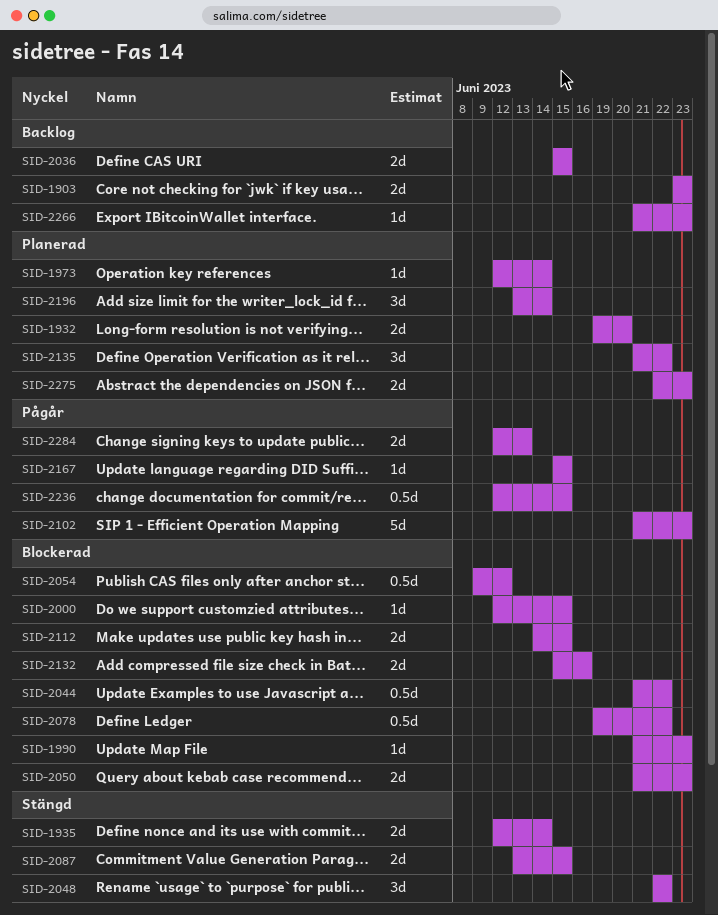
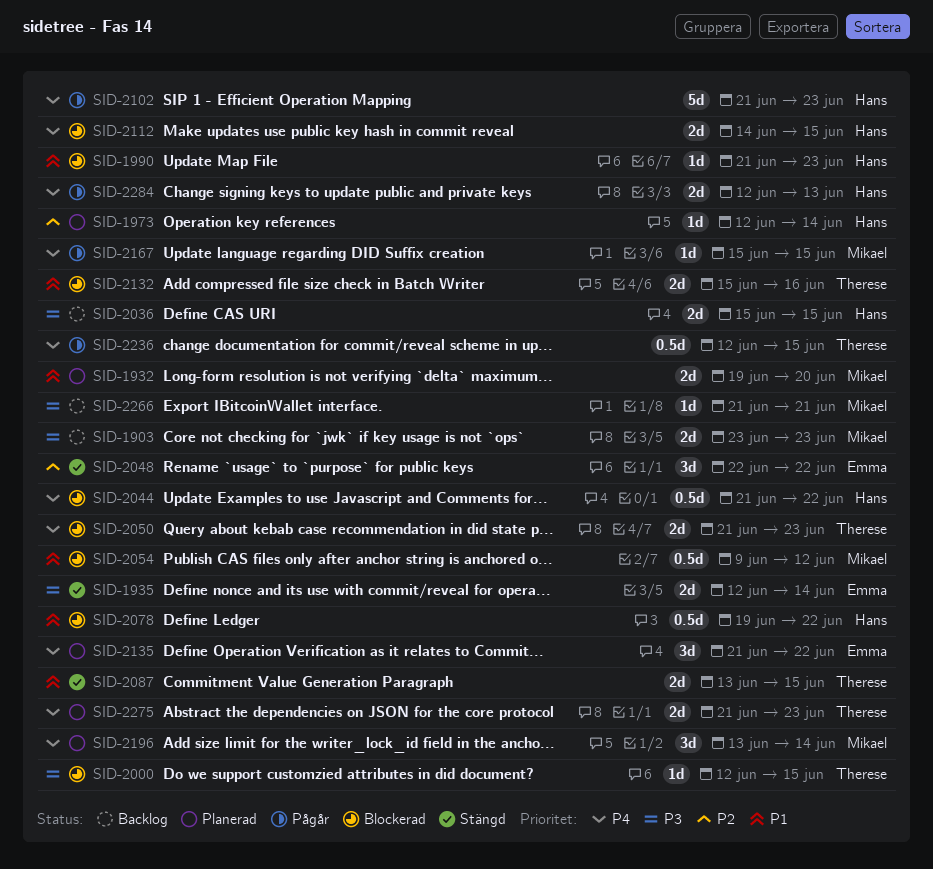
SID-2266, due: Jun 23 -> Jun 21
SID-2275, start: Jun 22 -> Jun 21

